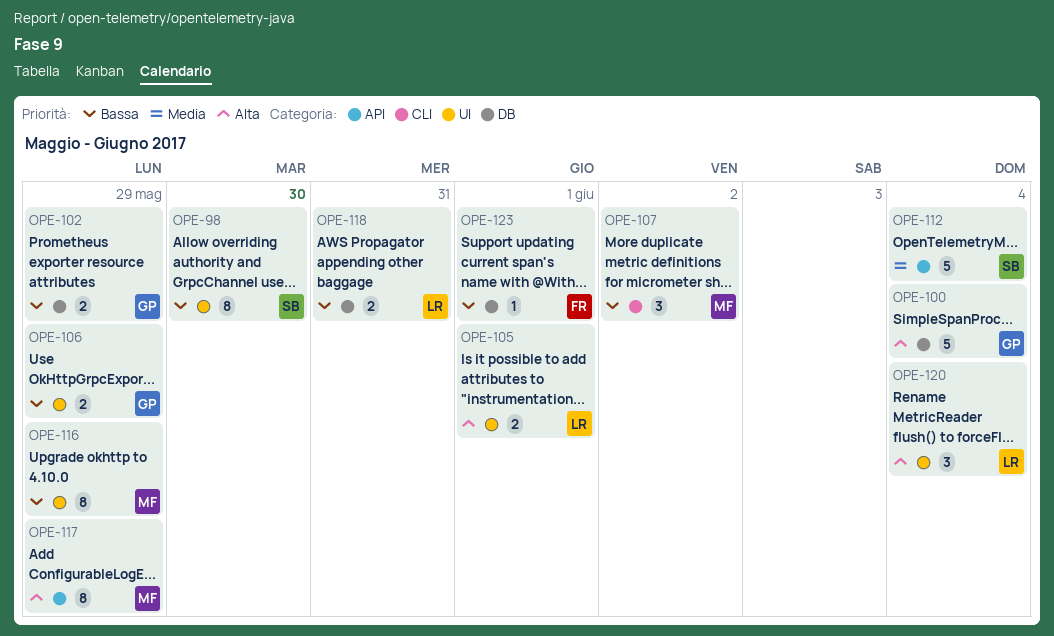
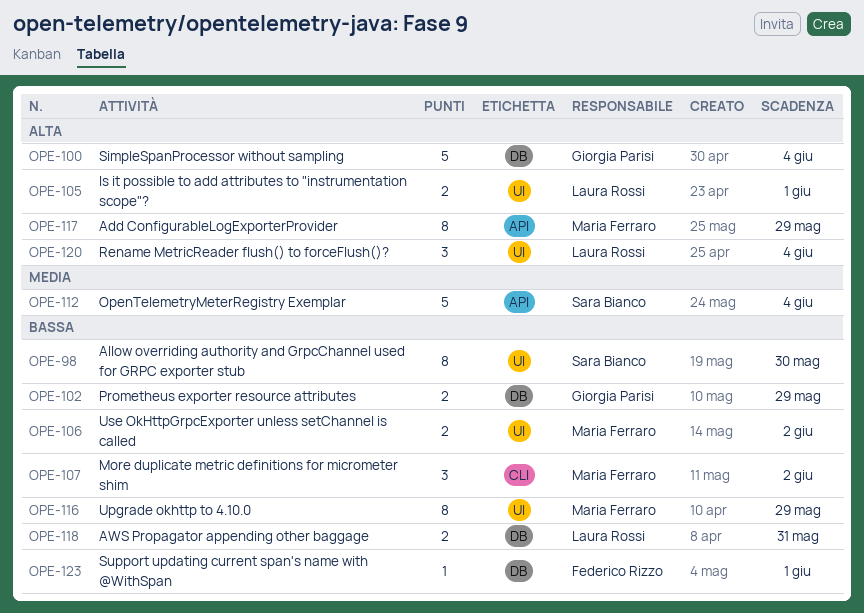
OPE-106, owner: Giorgia Parisi -> Maria Ferraro
OPE-106, due: May 29 -> Jun 2

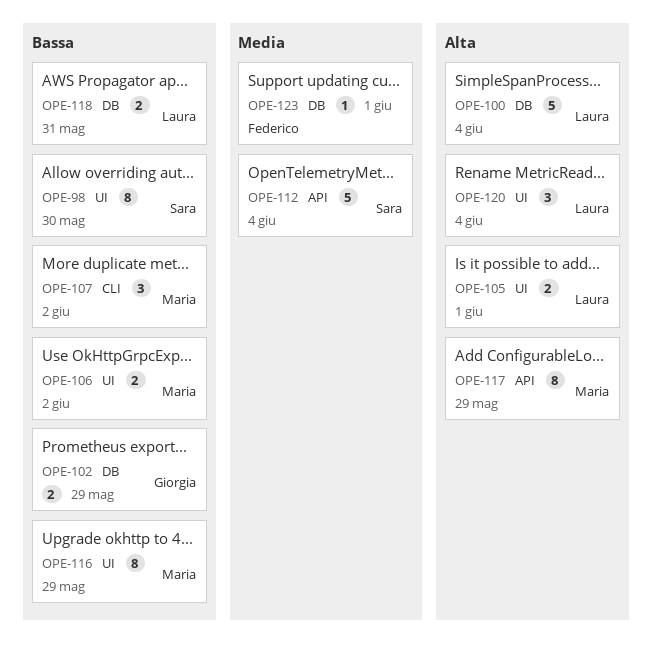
OPE-100, owner: Giorgia Parisi -> Laura Rossi
OPE-123, priority: Bassa -> Media

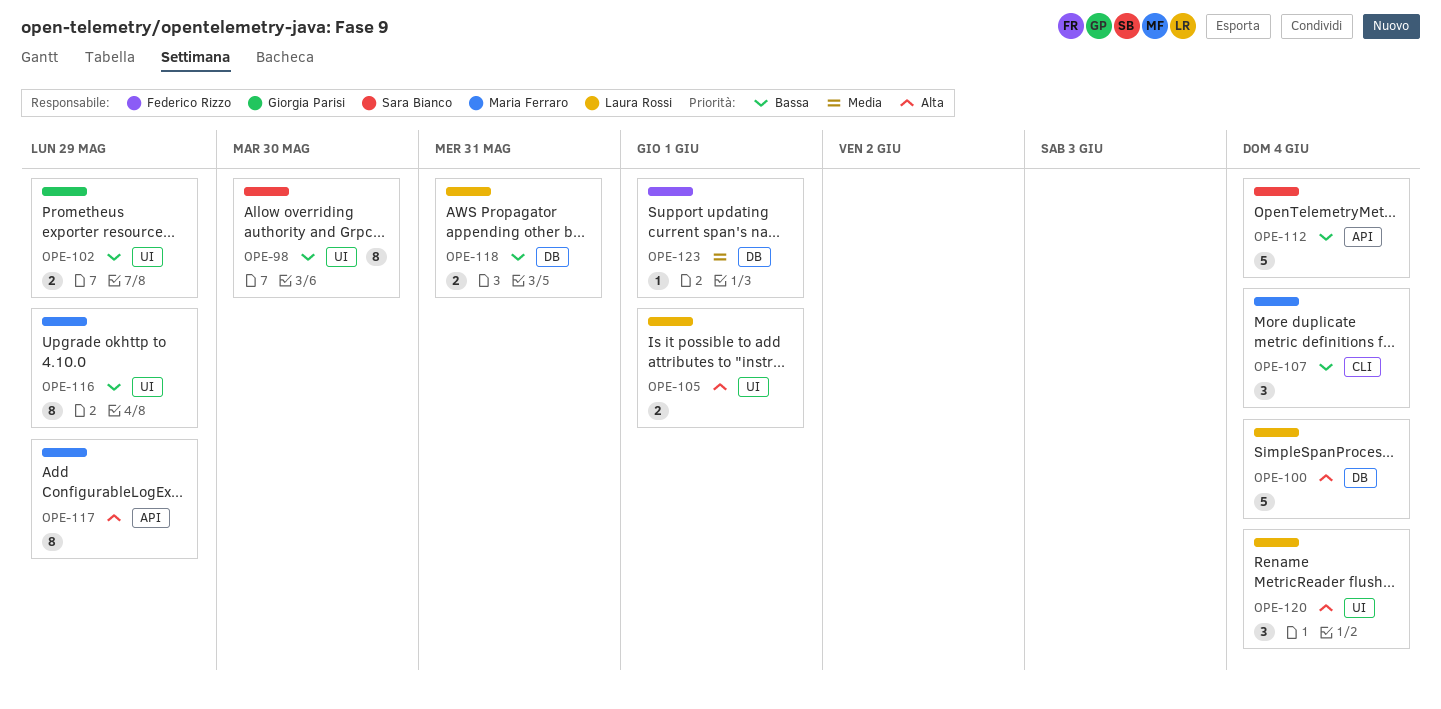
OPE-102, label: DB -> UI
OPE-106: present -> none
OPE-107, due: Jun 2 -> Jun 4
OPE-112, priority: Media -> Bassa

